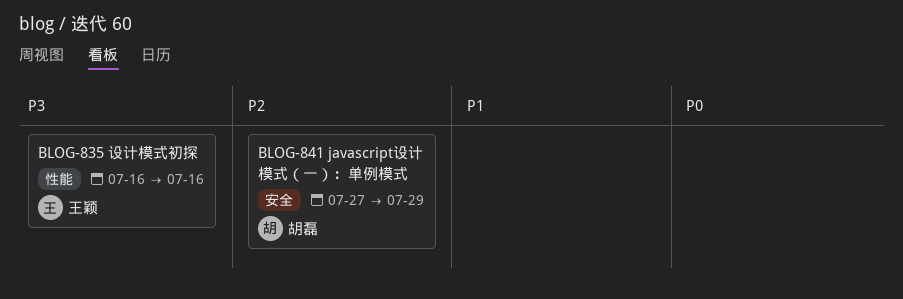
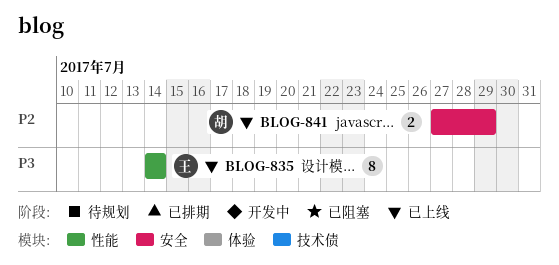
BLOG-835, start: Jul 16 -> Jul 14
BLOG-835, due: Jul 16 -> Jul 14

